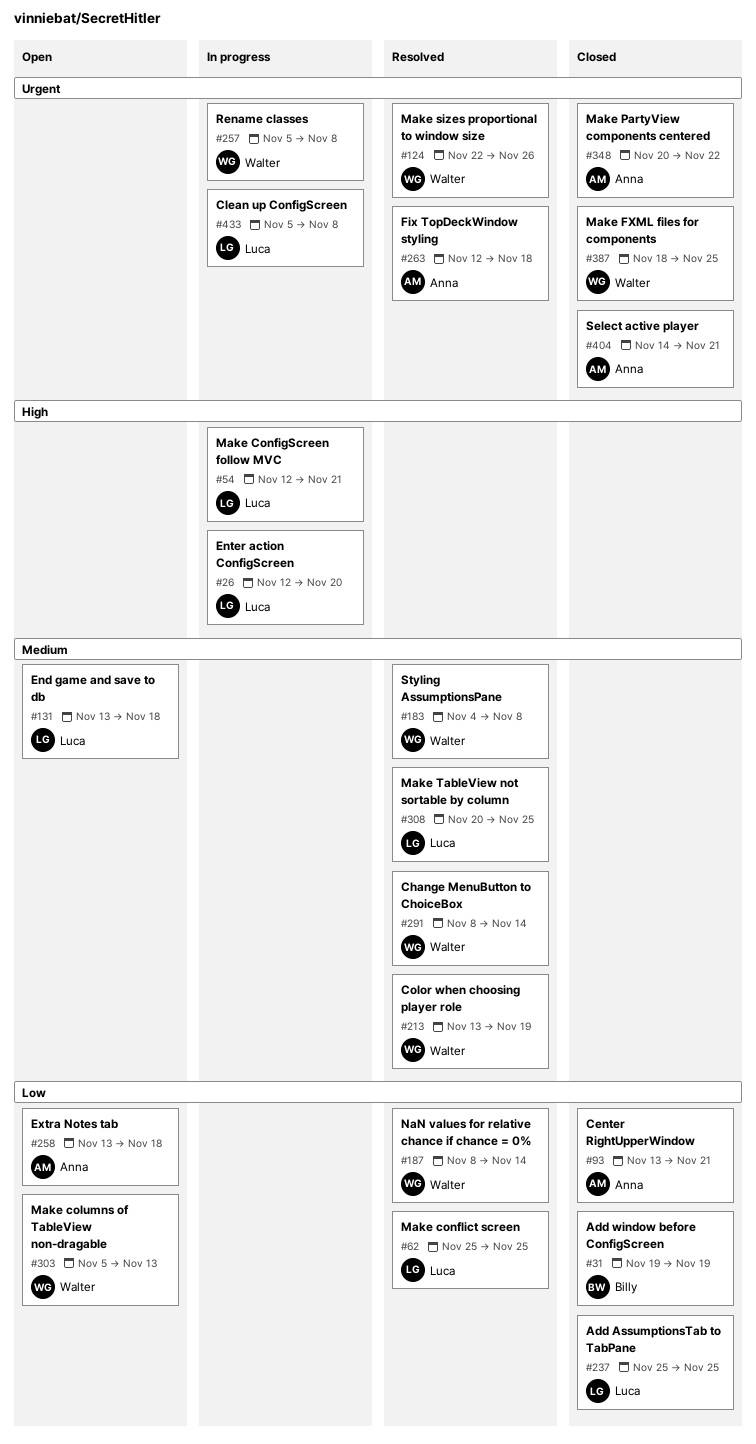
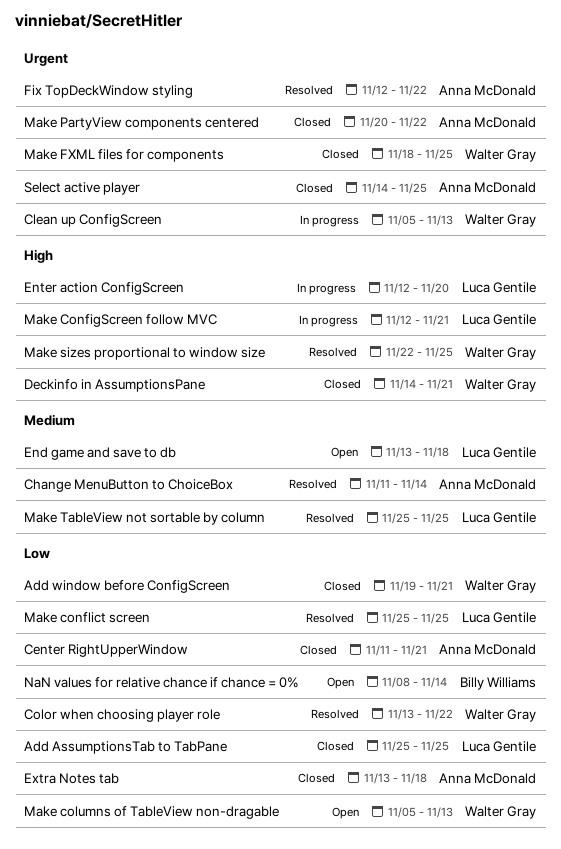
Add window before ConfigScreen, owner: Billy Williams -> Walter Gray
Add window before ConfigScreen, due: Nov 19 -> Nov 21
Center RightUpperWindow, start: Nov 13 -> Nov 11
Change MenuButton to ChoiceBox, owner: Walter Gray -> Anna McDonald
Change MenuButton to ChoiceBox, start: Nov 8 -> Nov 11
Clean up ConfigScreen, owner: Luca Gentile -> Walter Gray
Clean up ConfigScreen, due: Nov 8 -> Nov 13
Color when choosing player role, priority: Medium -> Low
Color when choosing player role, due: Nov 19 -> Nov 22
Deckinfo in AssumptionsPane: none -> present
Extra Notes tab, status: Open -> Closed
Fix TopDeckWindow styling, due: Nov 18 -> Nov 22
Make sizes proportional to window size, priority: Urgent -> High
Make sizes proportional to window size, due: Nov 26 -> Nov 25
Make TableView not sortable by column, start: Nov 20 -> Nov 25
NaN values for relative chance if chance = 0%, status: Resolved -> Open
NaN values for relative chance if chance = 0%, owner: Walter Gray -> Billy Williams
Rename classes: present -> none
Select active player, due: Nov 21 -> Nov 25
Styling AssumptionsPane: present -> none

